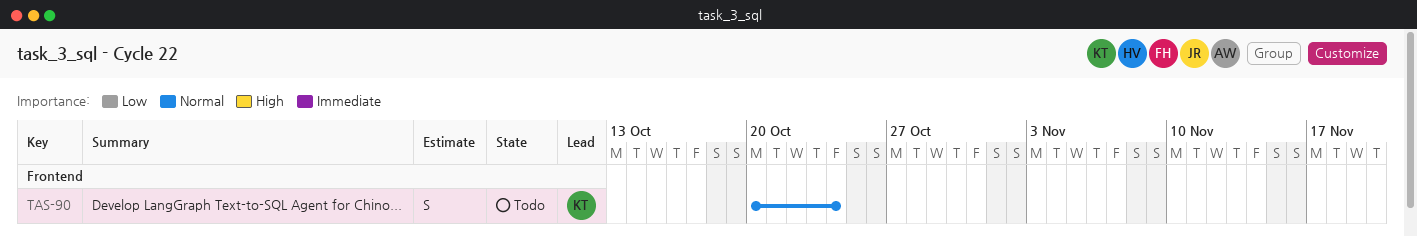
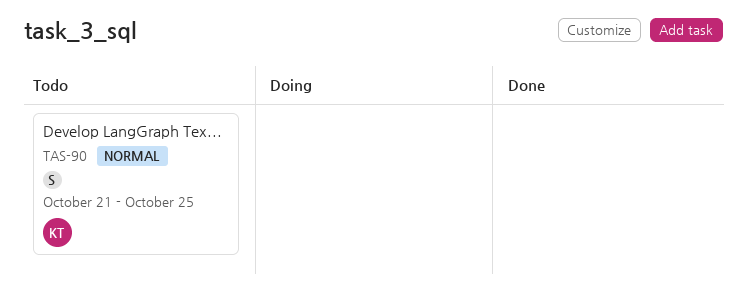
TAS-90, start: Oct 20 -> Oct 21
TAS-90, due: Oct 24 -> Oct 25

